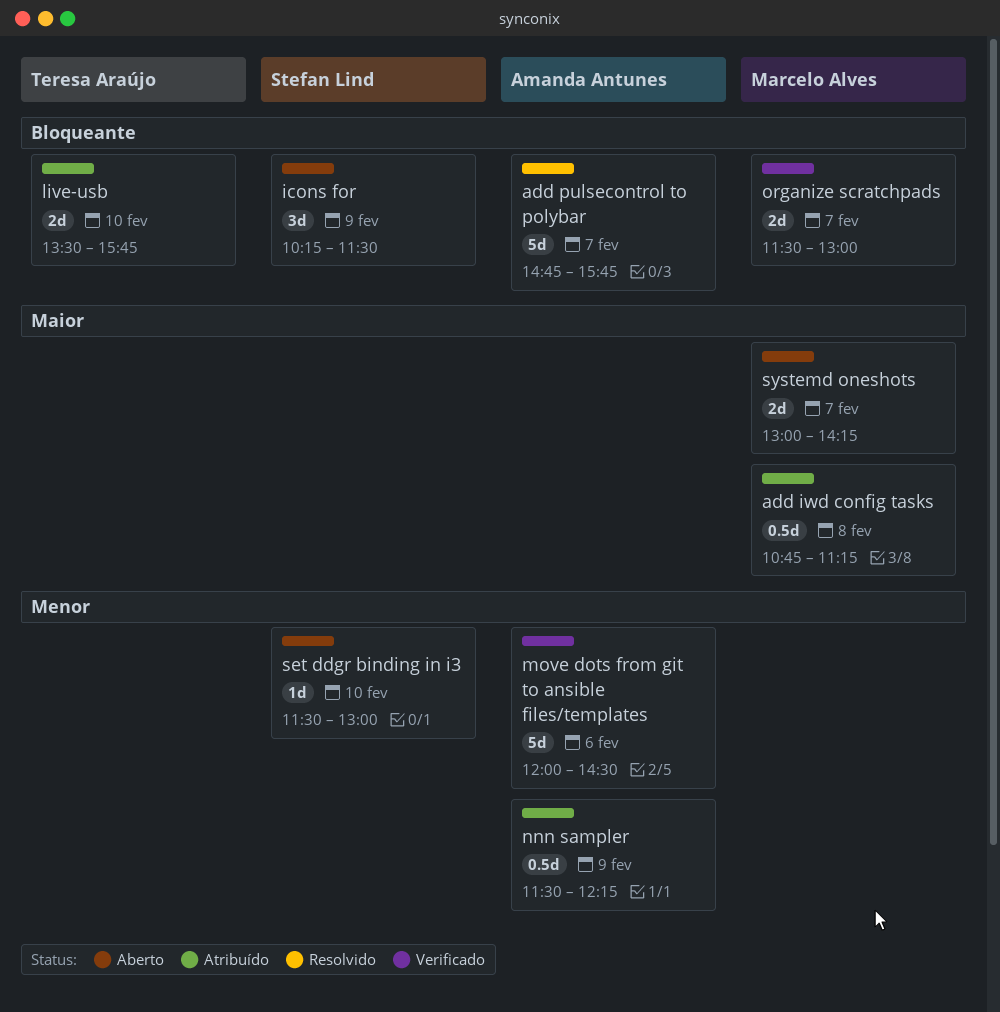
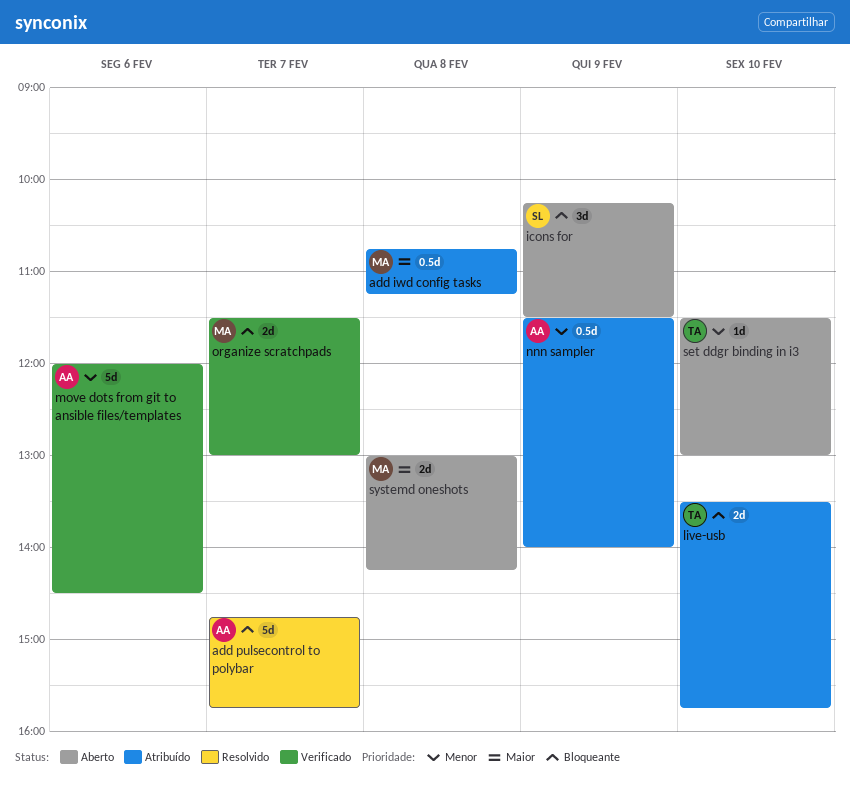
nnn sampler, ends: 12:15 -> 14:00
set ddgr binding in i3, owner: Stefan Lind -> Teresa Araújo
systemd oneshots, day: Feb 7 -> Feb 8

